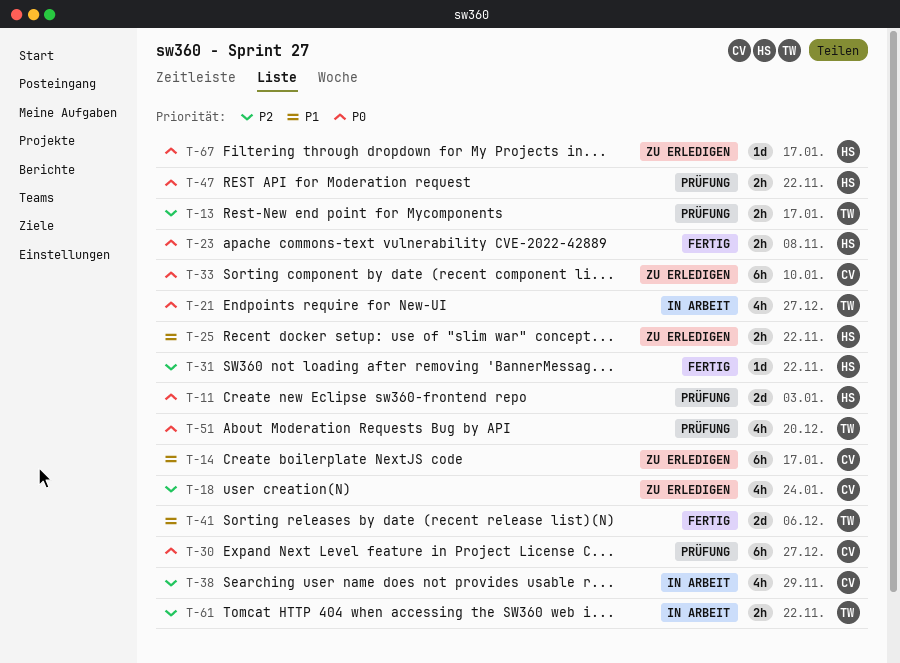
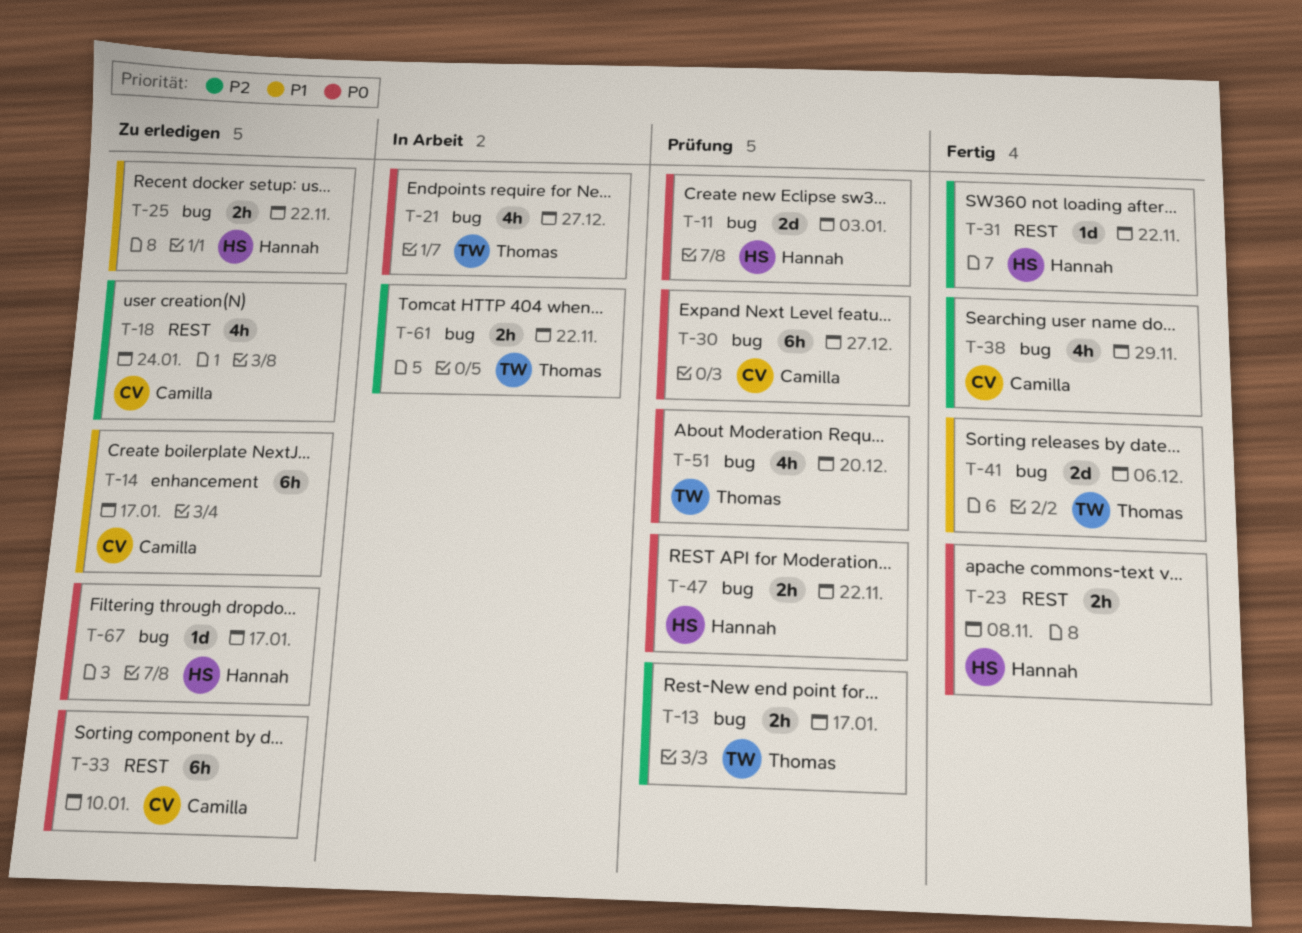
T-38, status: In Arbeit -> Fertig

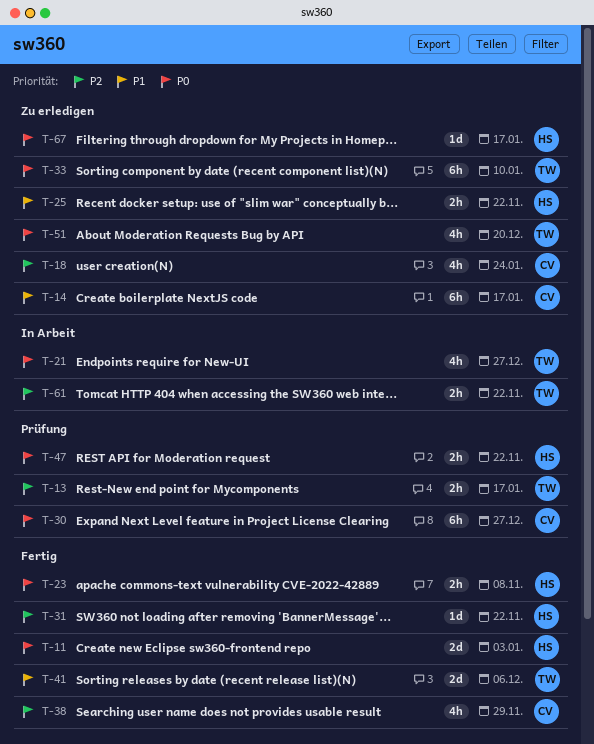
T-11, status: Prüfung -> Fertig
T-33, owner: Camilla -> Thomas
T-51, status: Prüfung -> Zu erledigen

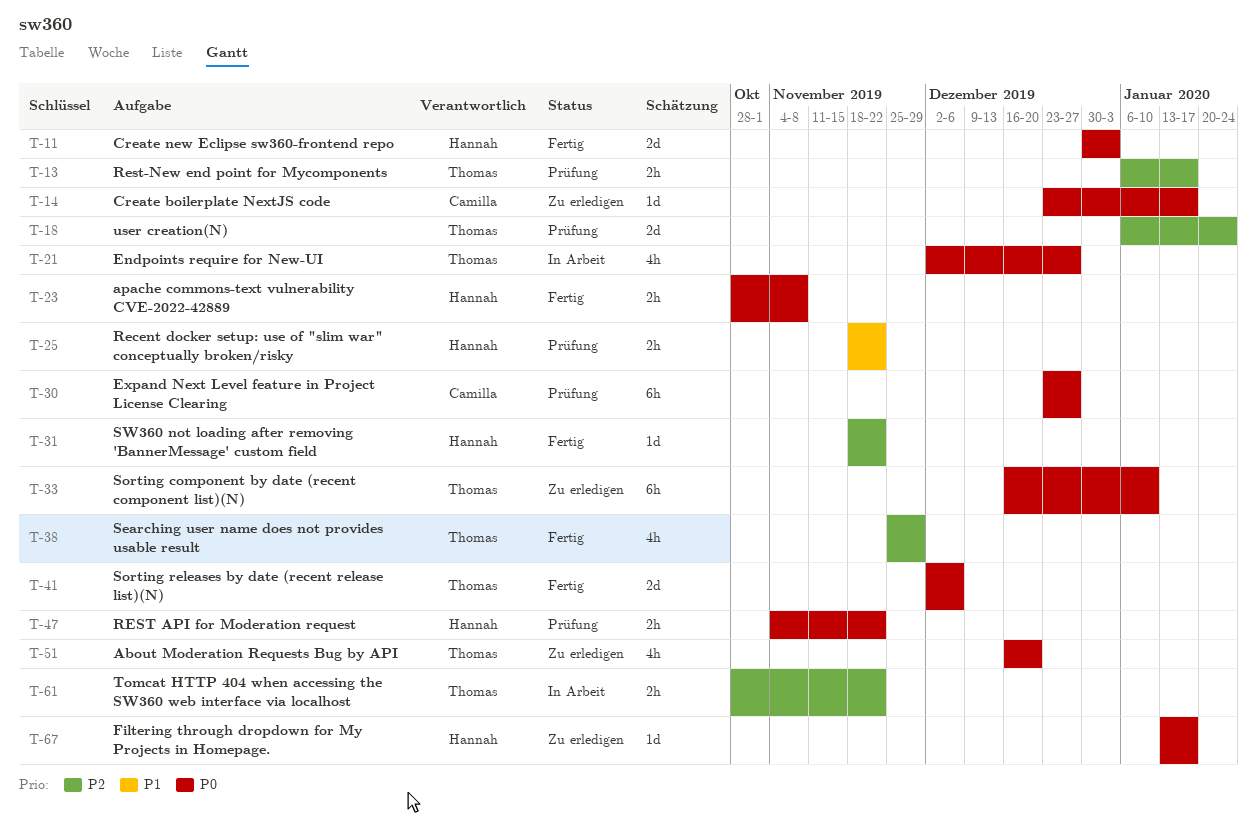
T-14, priority: P1 -> P0
T-14, estimate: 6h -> 1d
T-18, status: Zu erledigen -> Prüfung
T-18, owner: Camilla -> Thomas
T-18, estimate: 4h -> 2d
T-25, status: Zu erledigen -> Prüfung
T-38, owner: Camilla -> Thomas
T-41, priority: P1 -> P0

